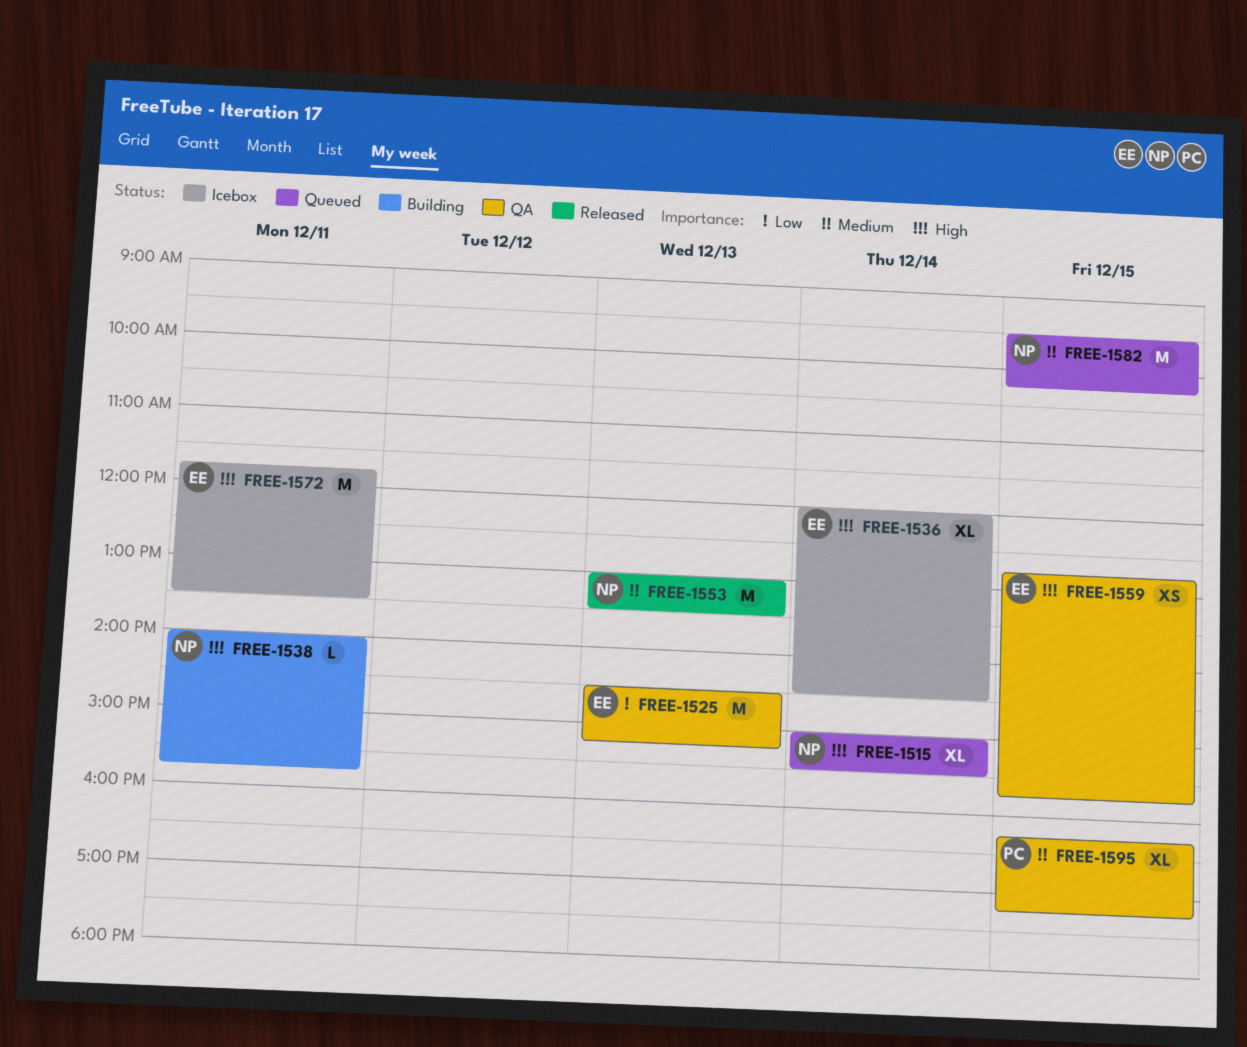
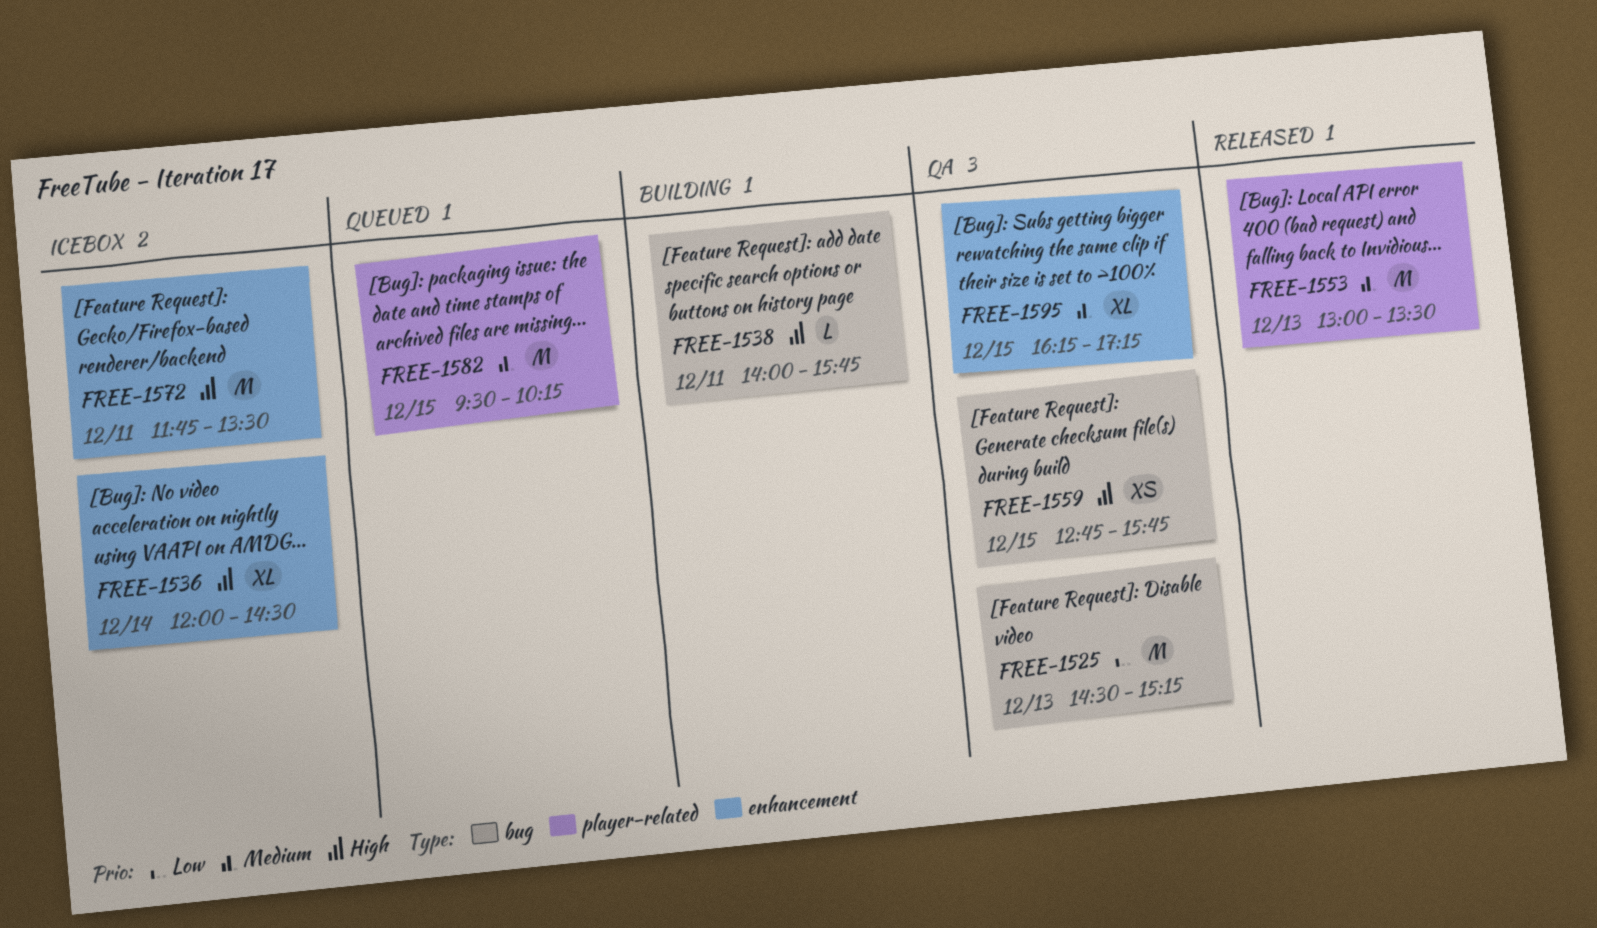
FREE-1515: present -> none

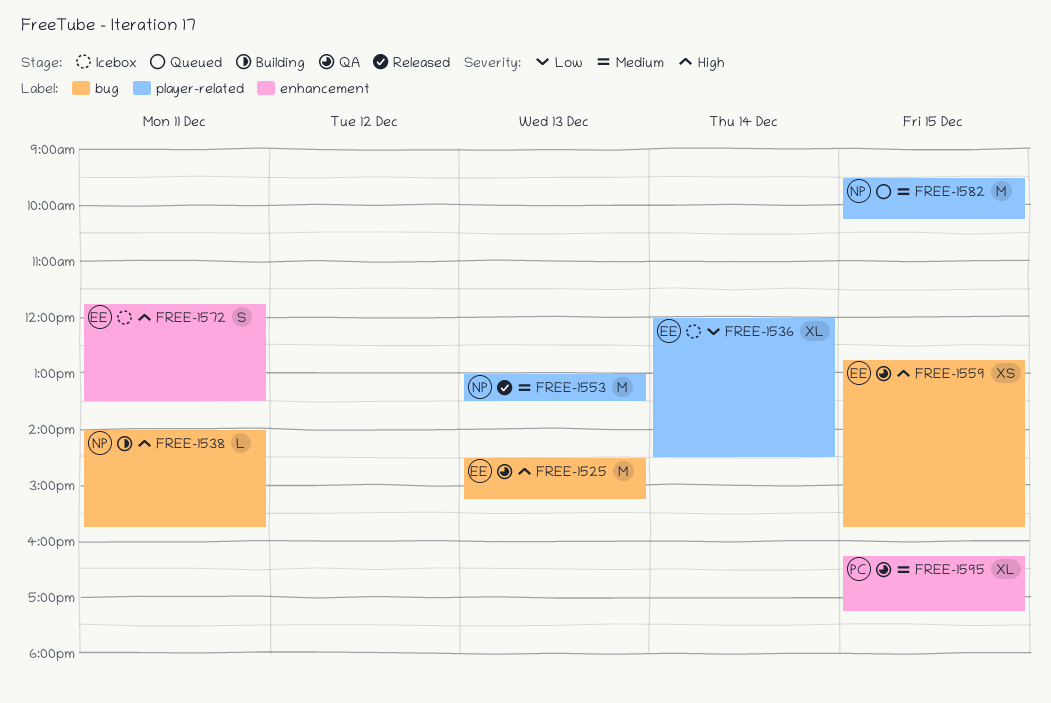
FREE-1525, priority: Low -> High
FREE-1536, priority: High -> Low
FREE-1536, label: enhancement -> player-related
FREE-1572, estimate: M -> S

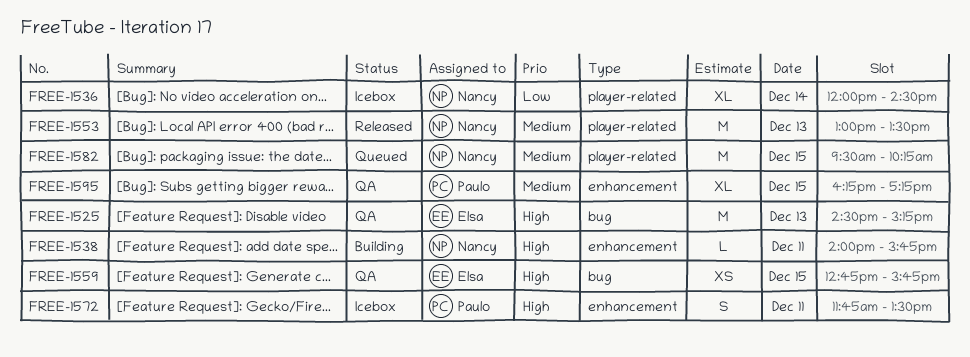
FREE-1536, owner: Elsa -> Nancy
FREE-1538, label: bug -> enhancement
FREE-1572, owner: Elsa -> Paulo

